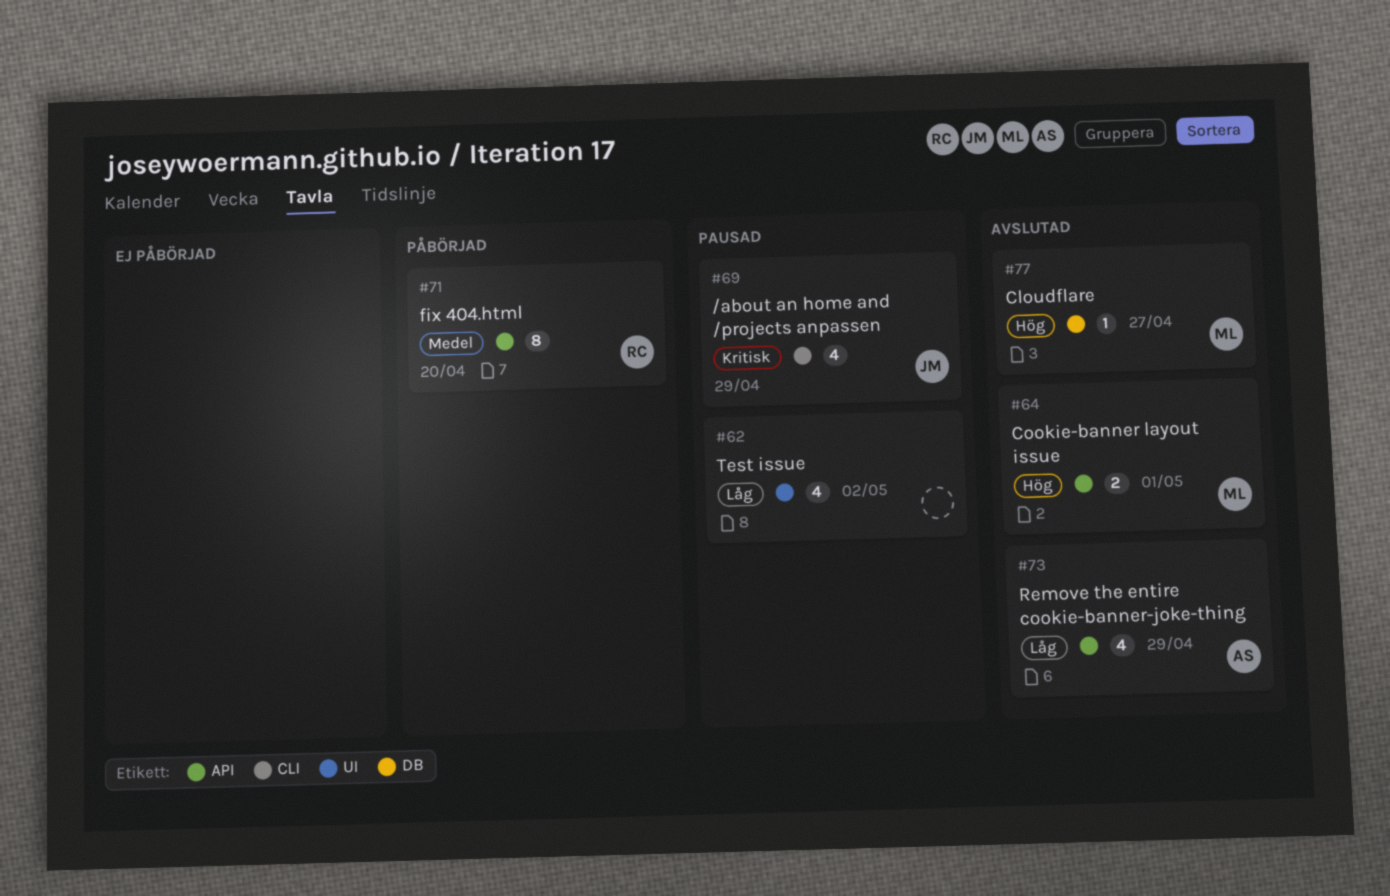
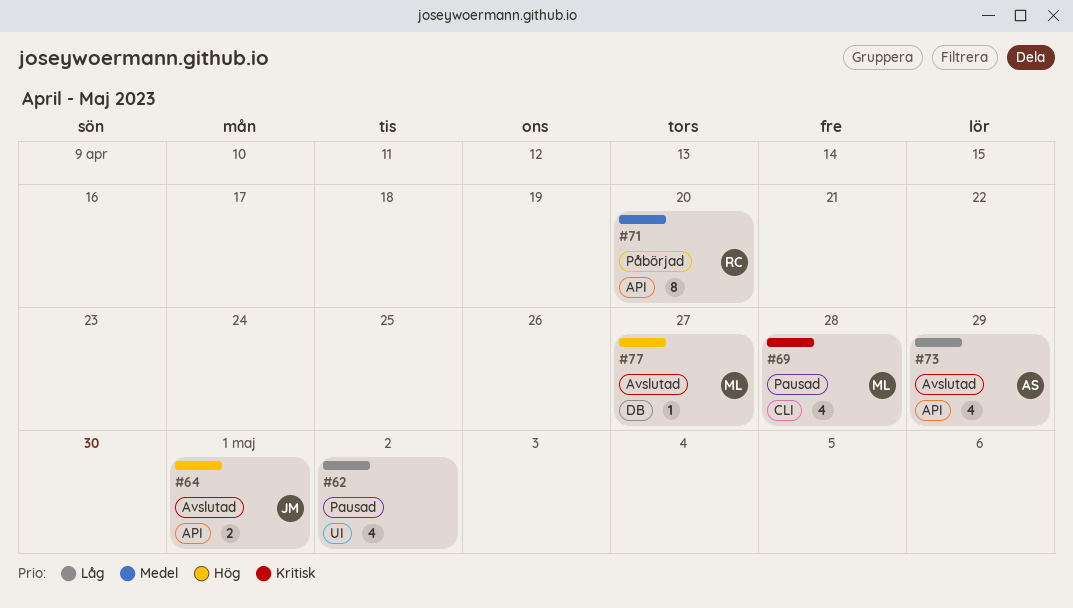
#64, owner: ML -> JM
#69, owner: JM -> ML
#69, due: Apr 29 -> Apr 28

